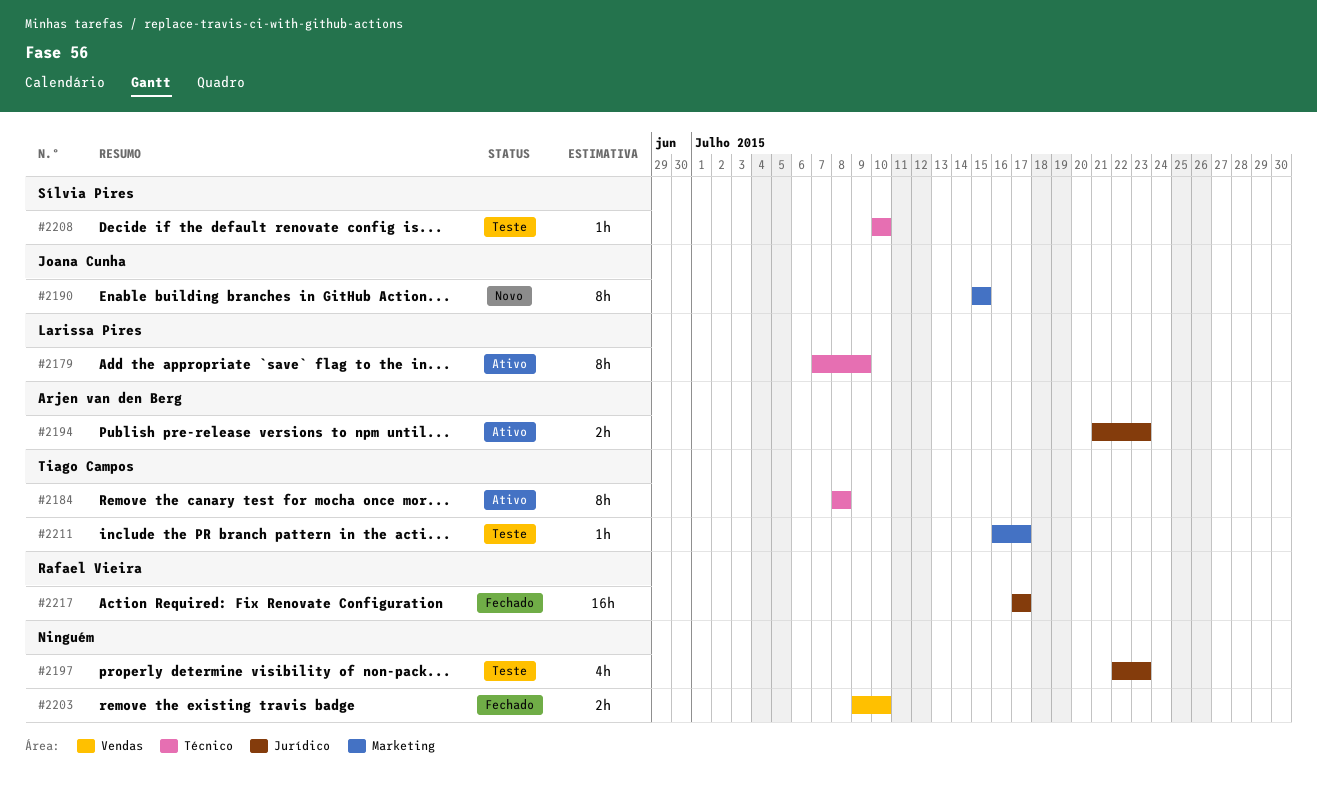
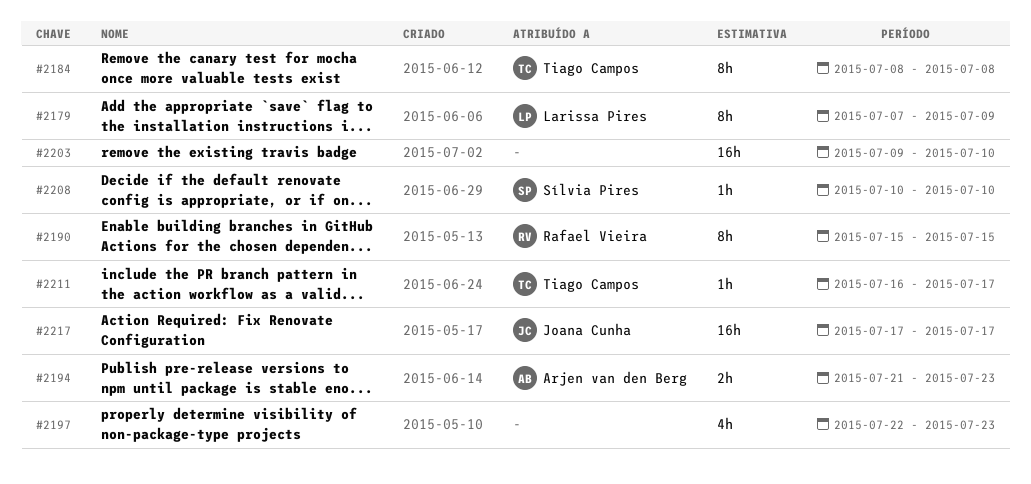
#2190, owner: Joana Cunha -> Rafael Vieira
#2203, estimate: 2h -> 16h
#2217, owner: Rafael Vieira -> Joana Cunha

